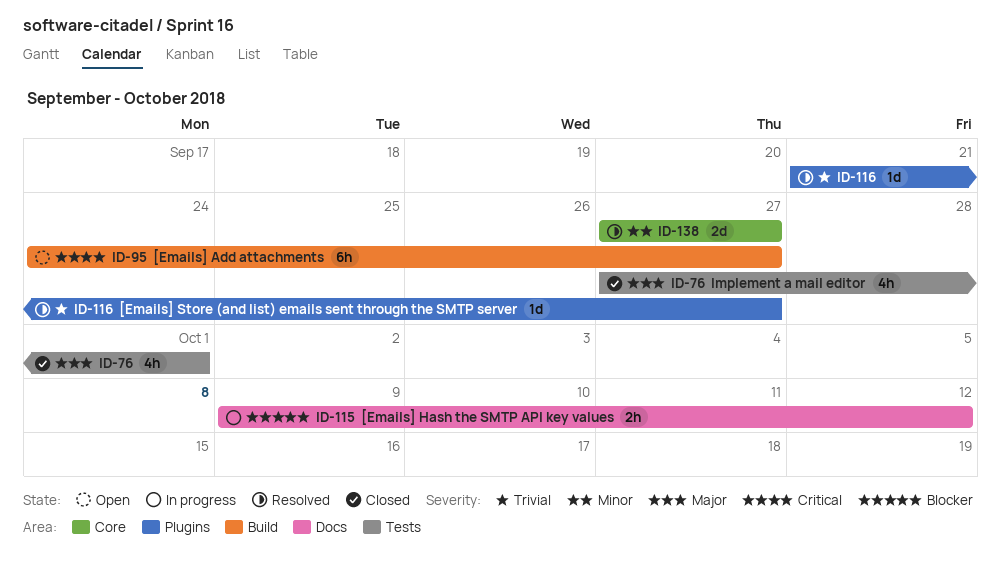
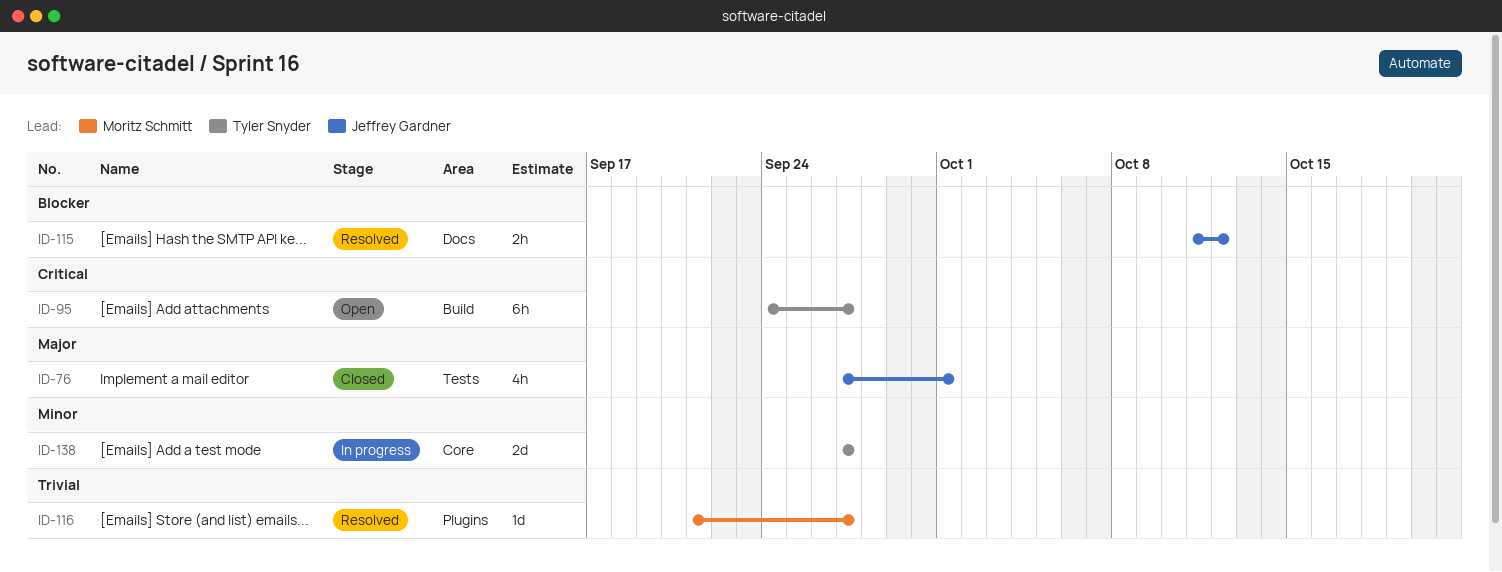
ID-115, status: In progress -> Resolved
ID-115, start: Oct 9 -> Oct 11
ID-138, status: Resolved -> In progress

